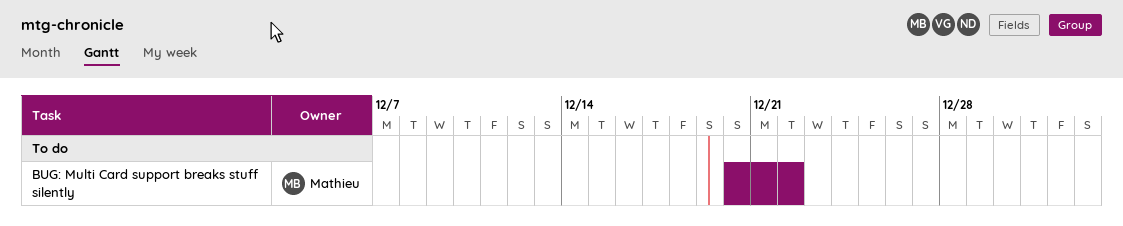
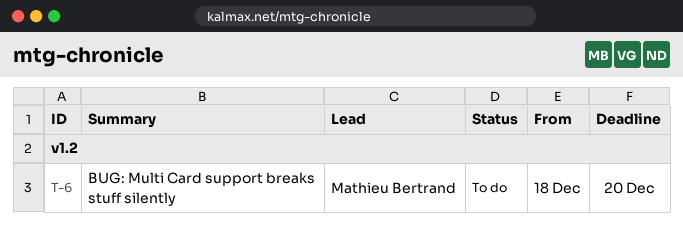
BUG: Multi Card support breaks stuff silently, start: Dec 20 -> Dec 18
BUG: Multi Card support breaks stuff silently, due: Dec 22 -> Dec 20

